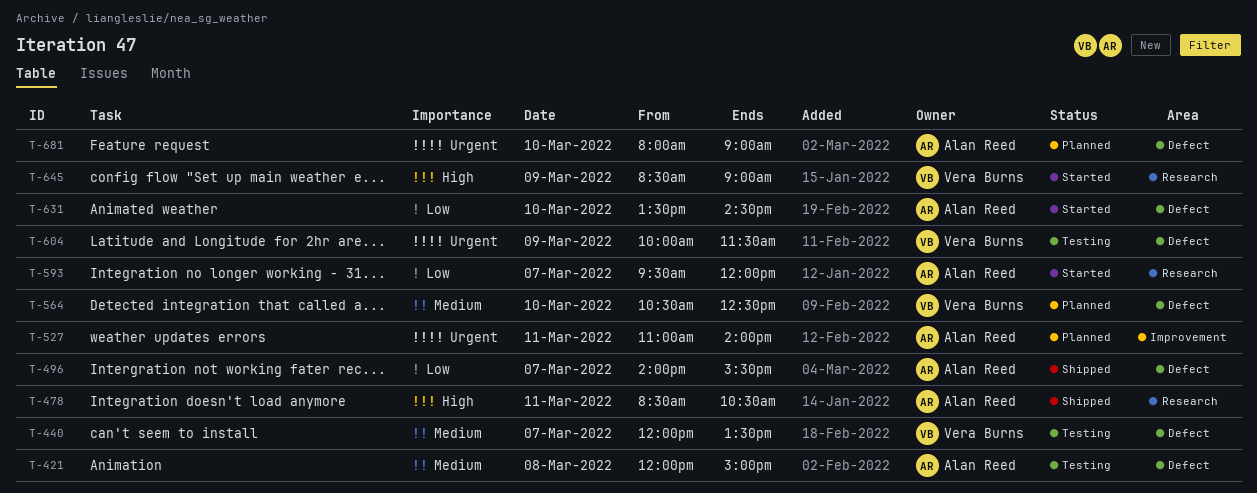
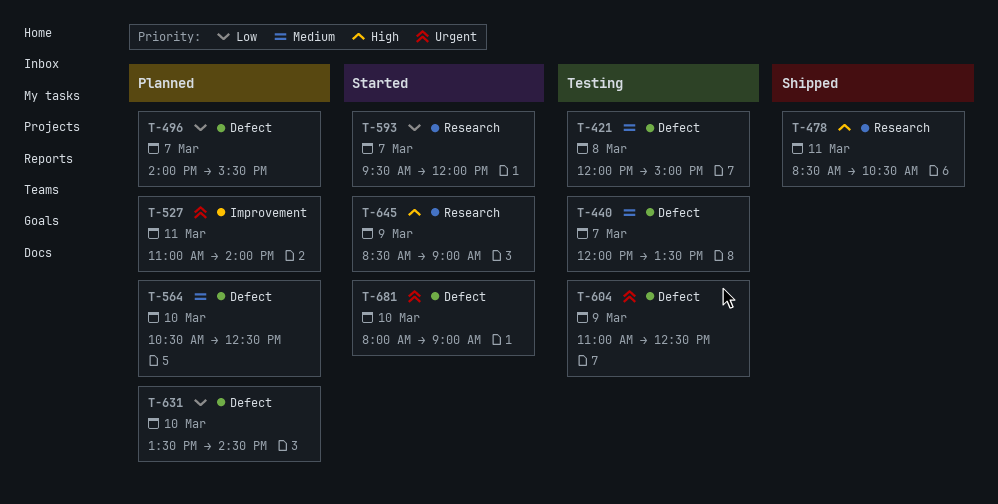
T-496, status: Shipped -> Planned
T-604, begins: 10:00 -> 11:00
T-604, ends: 11:30 -> 12:30
T-631, status: Started -> Planned
T-681, status: Planned -> Started

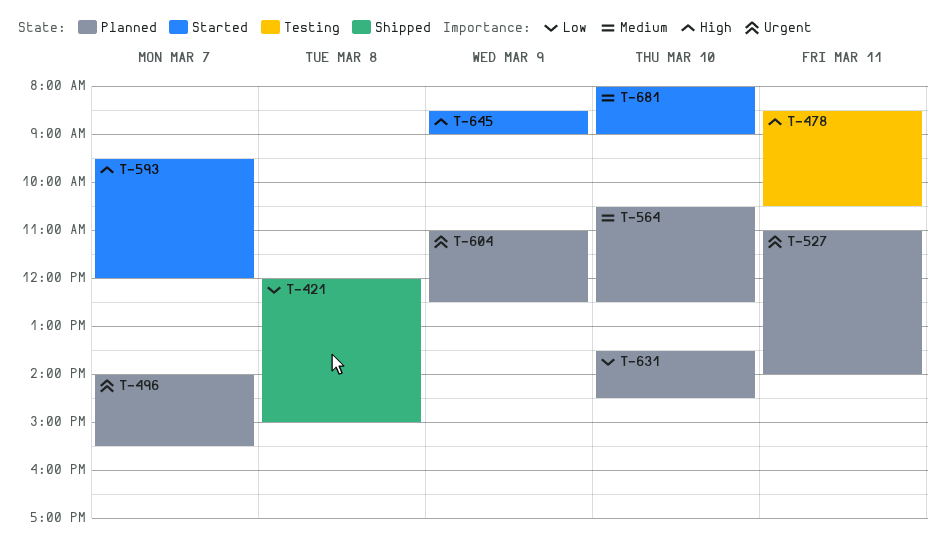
T-421, status: Testing -> Shipped
T-421, priority: Medium -> Low
T-440: present -> none
T-478, status: Shipped -> Testing
T-496, priority: Low -> Urgent
T-593, priority: Low -> High
T-604, status: Testing -> Planned
T-681, priority: Urgent -> Medium

